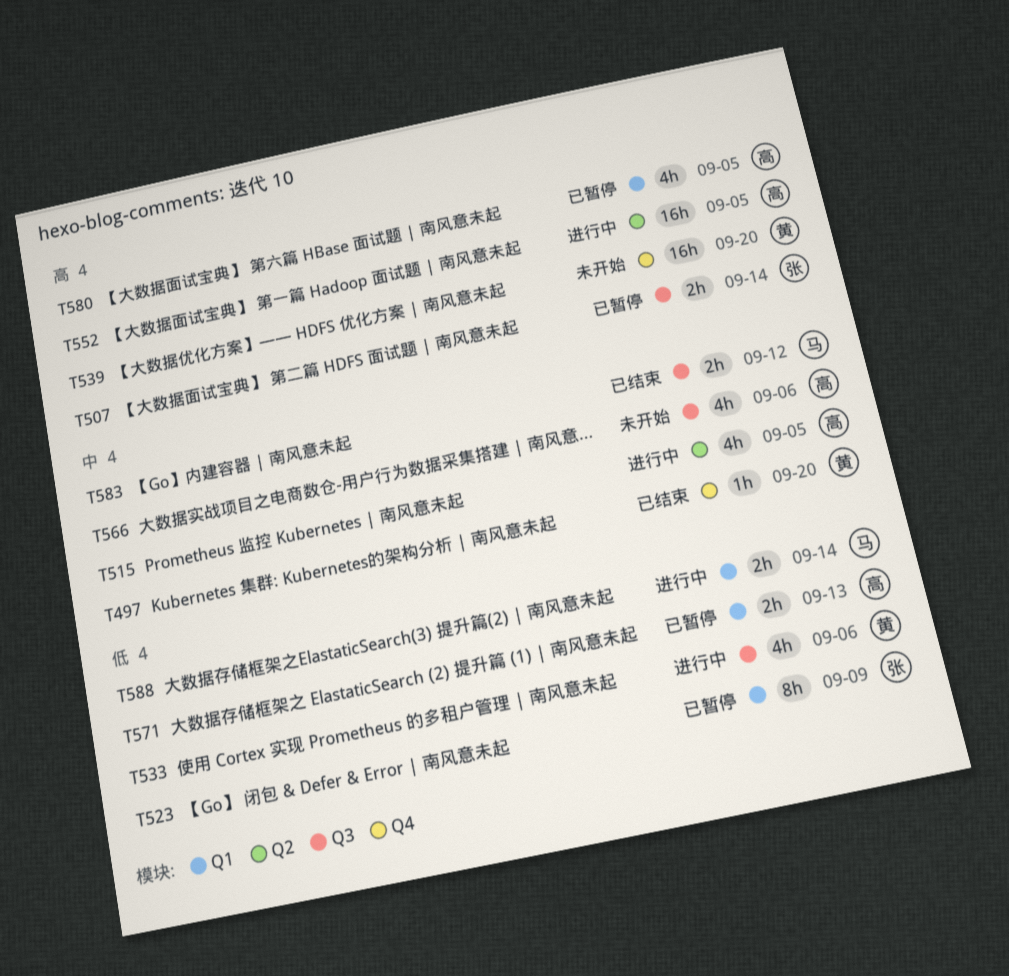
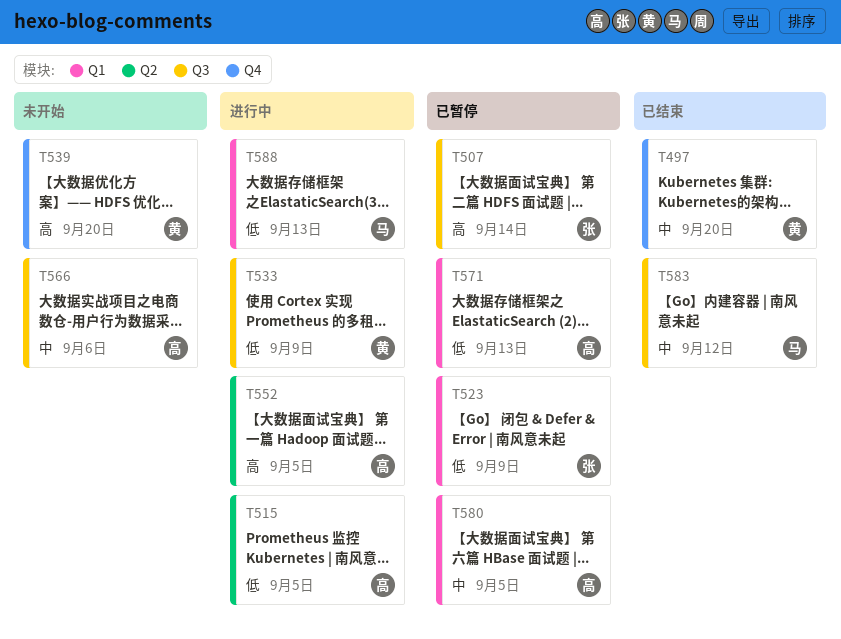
T515, priority: 中 -> 低
T533, due: Sep 6 -> Sep 9
T580, priority: 高 -> 中
T588, due: Sep 14 -> Sep 13

